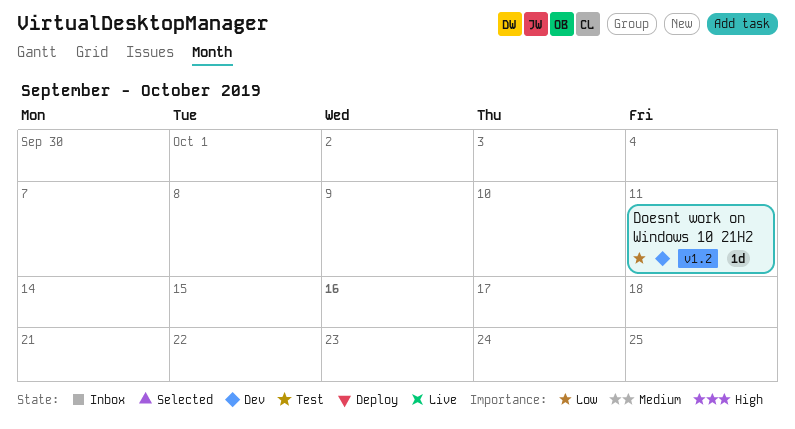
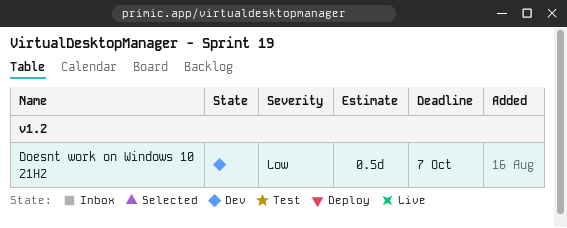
Doesnt work on Windows 10 21H2, estimate: 1d -> 0.5d
Doesnt work on Windows 10 21H2, due: Oct 11 -> Oct 7

